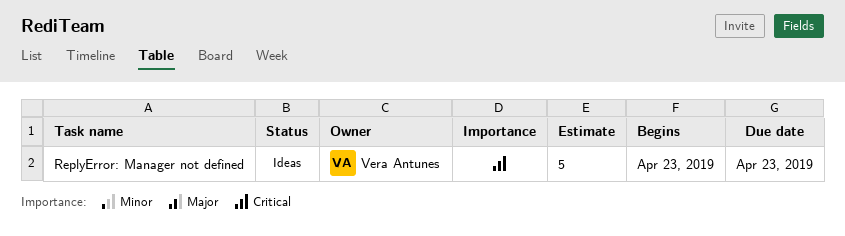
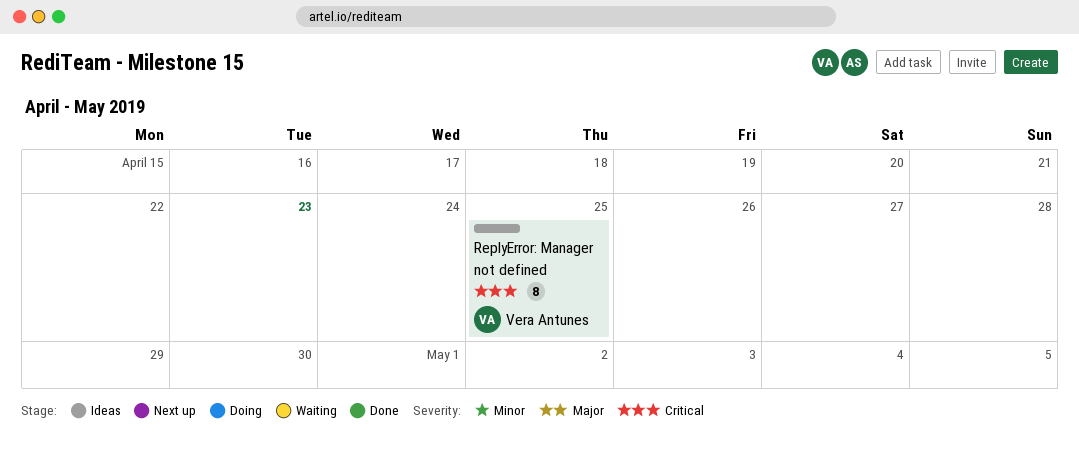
ReplyError: Manager not defined, estimate: 5 -> 8
ReplyError: Manager not defined, due: Apr 23 -> Apr 25

